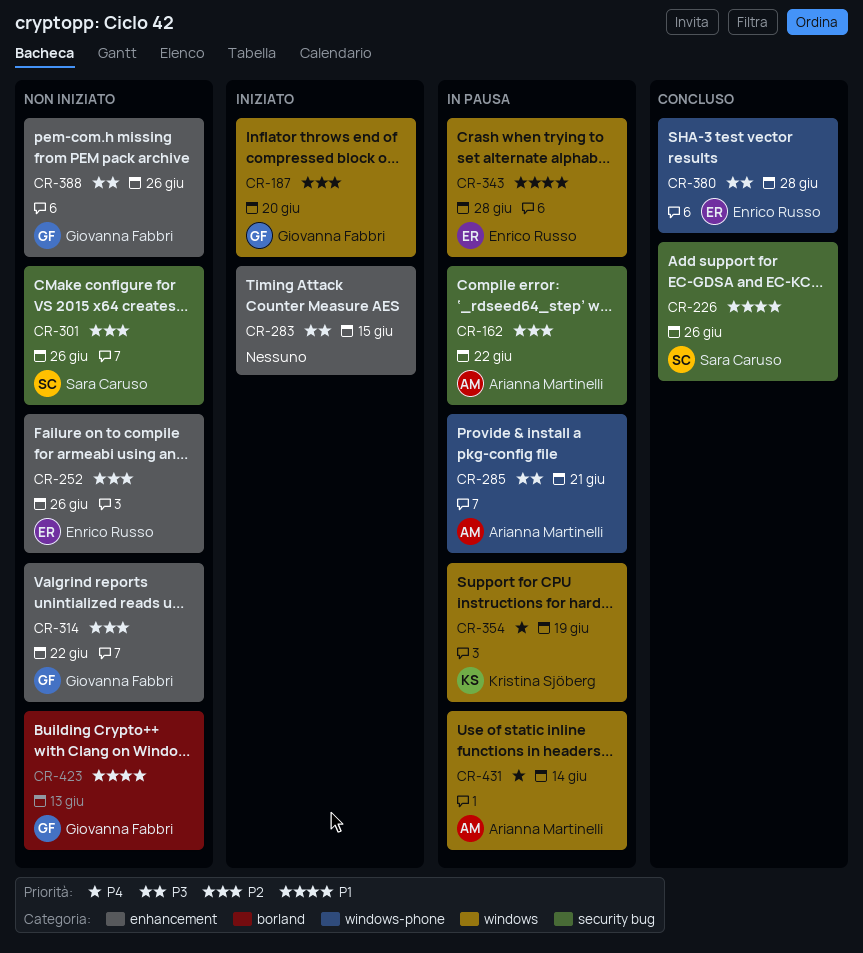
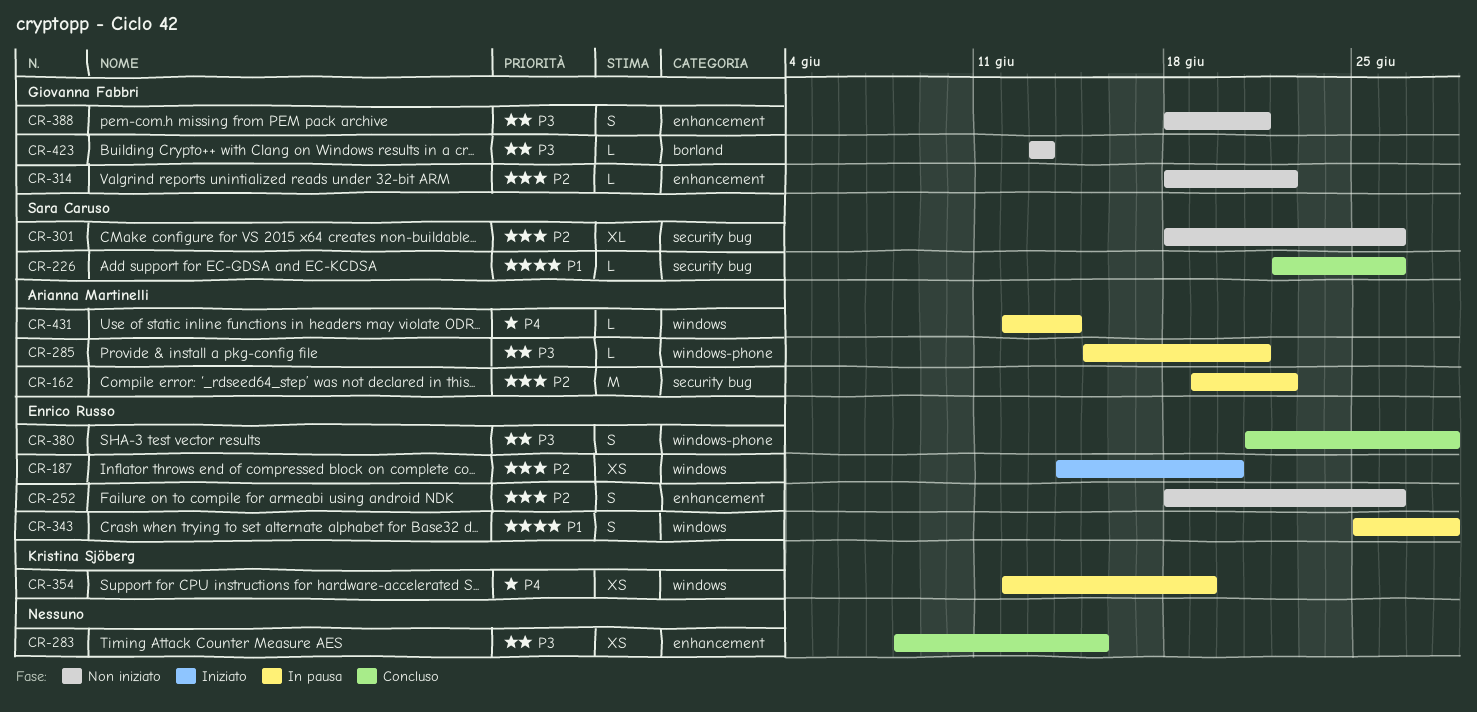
CR-187, owner: Giovanna Fabbri -> Enrico Russo
CR-283, status: Iniziato -> Concluso
CR-388, due: Jun 26 -> Jun 21
CR-423, priority: P1 -> P3

